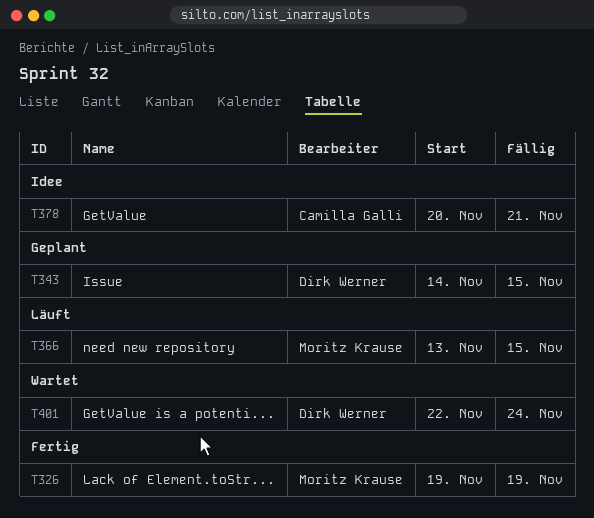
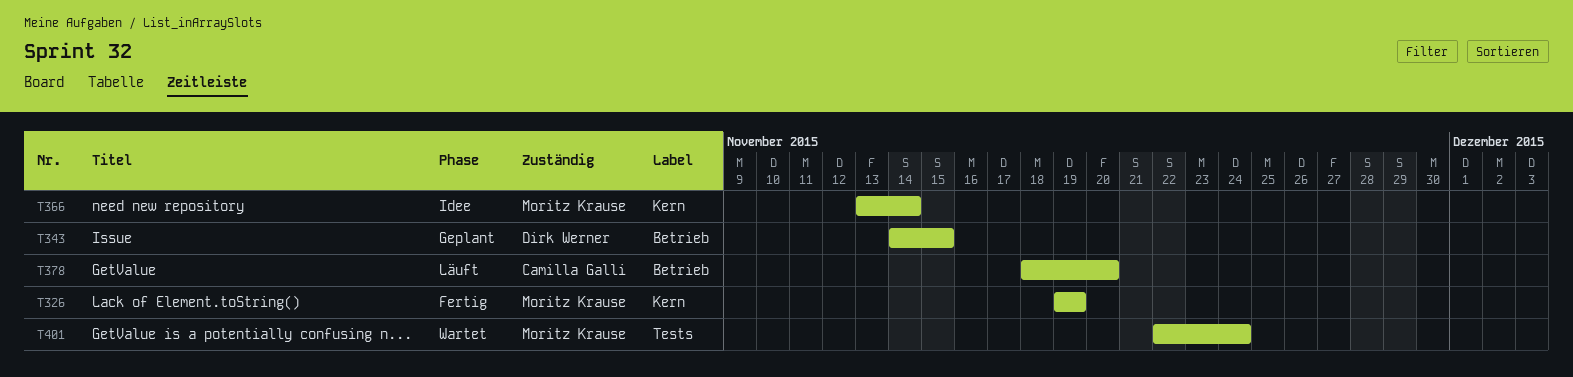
T366, status: Läuft -> Idee
T366, due: Nov 15 -> Nov 14
T378, status: Idee -> Läuft
T378, start: Nov 20 -> Nov 18
T378, due: Nov 21 -> Nov 20
T401, owner: Dirk Werner -> Moritz Krause

